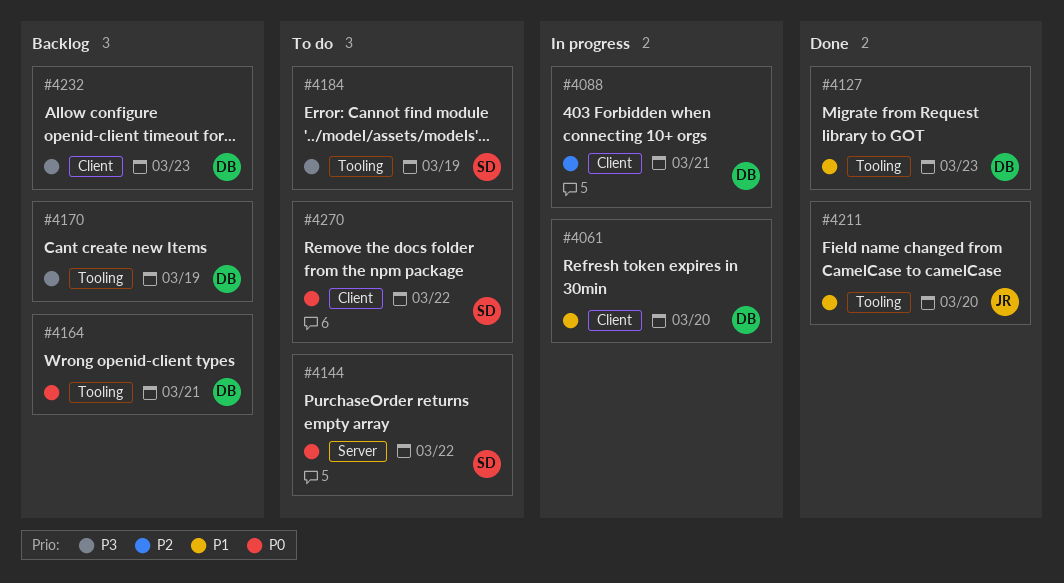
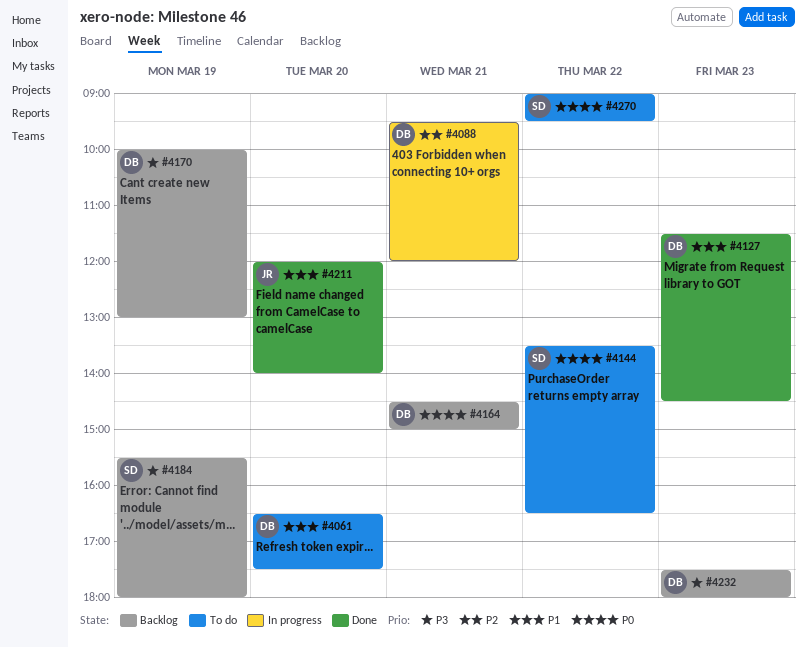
#4061, status: In progress -> To do
#4184, status: To do -> Backlog

